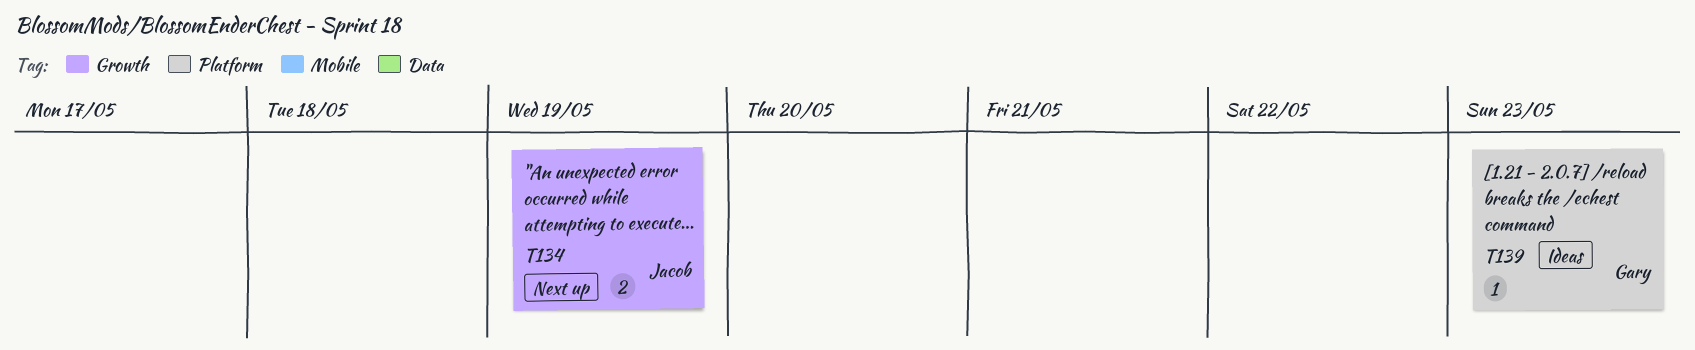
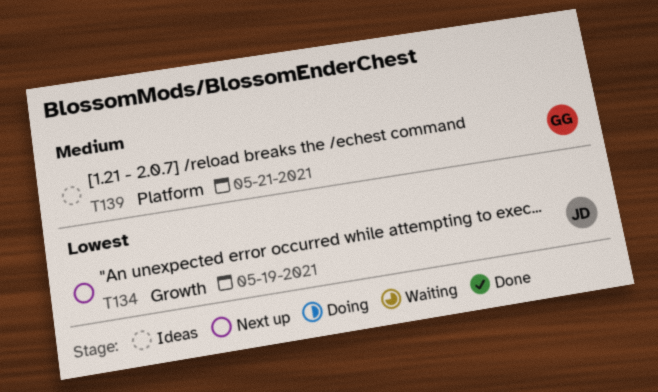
T139, due: May 23 -> May 21

